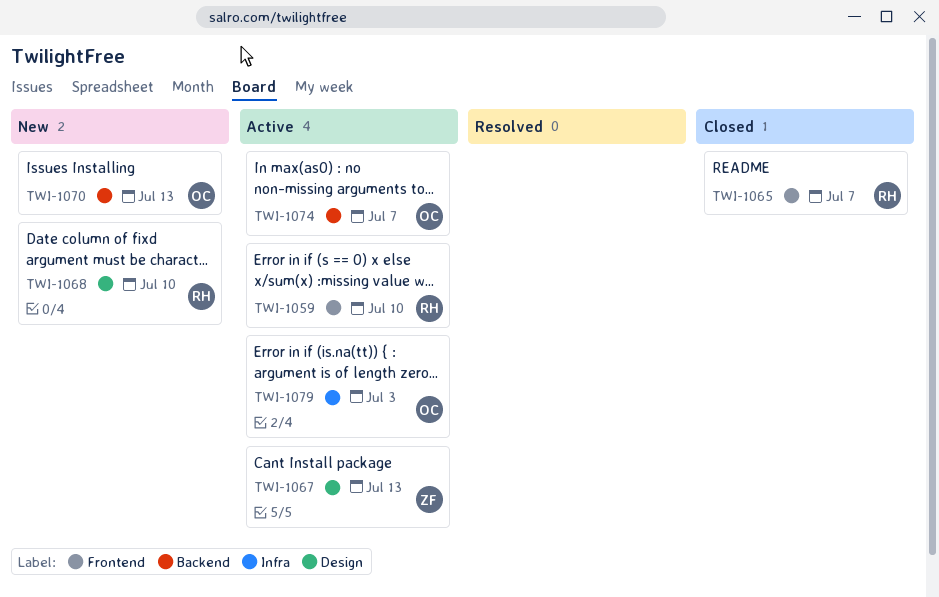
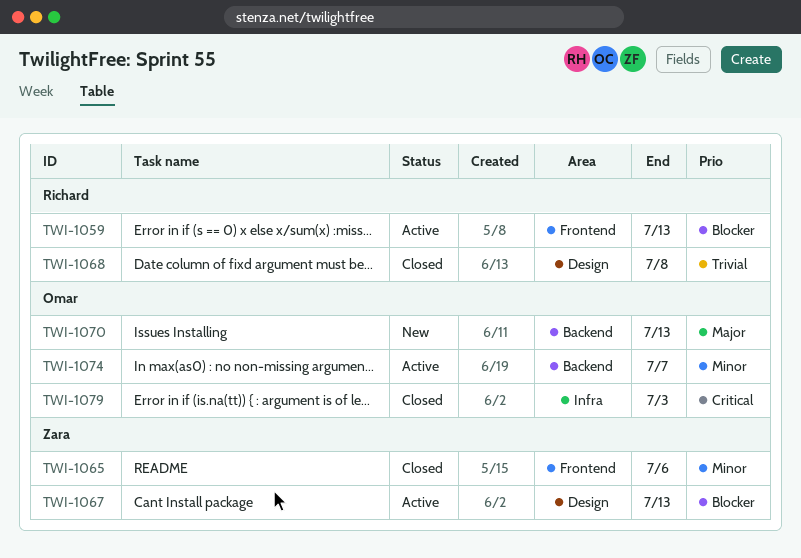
TWI-1059, due: Jul 10 -> Jul 13
TWI-1065, owner: Richard -> Zara
TWI-1065, due: Jul 7 -> Jul 6
TWI-1068, status: New -> Closed
TWI-1068, due: Jul 10 -> Jul 8
TWI-1079, status: Active -> Closed

